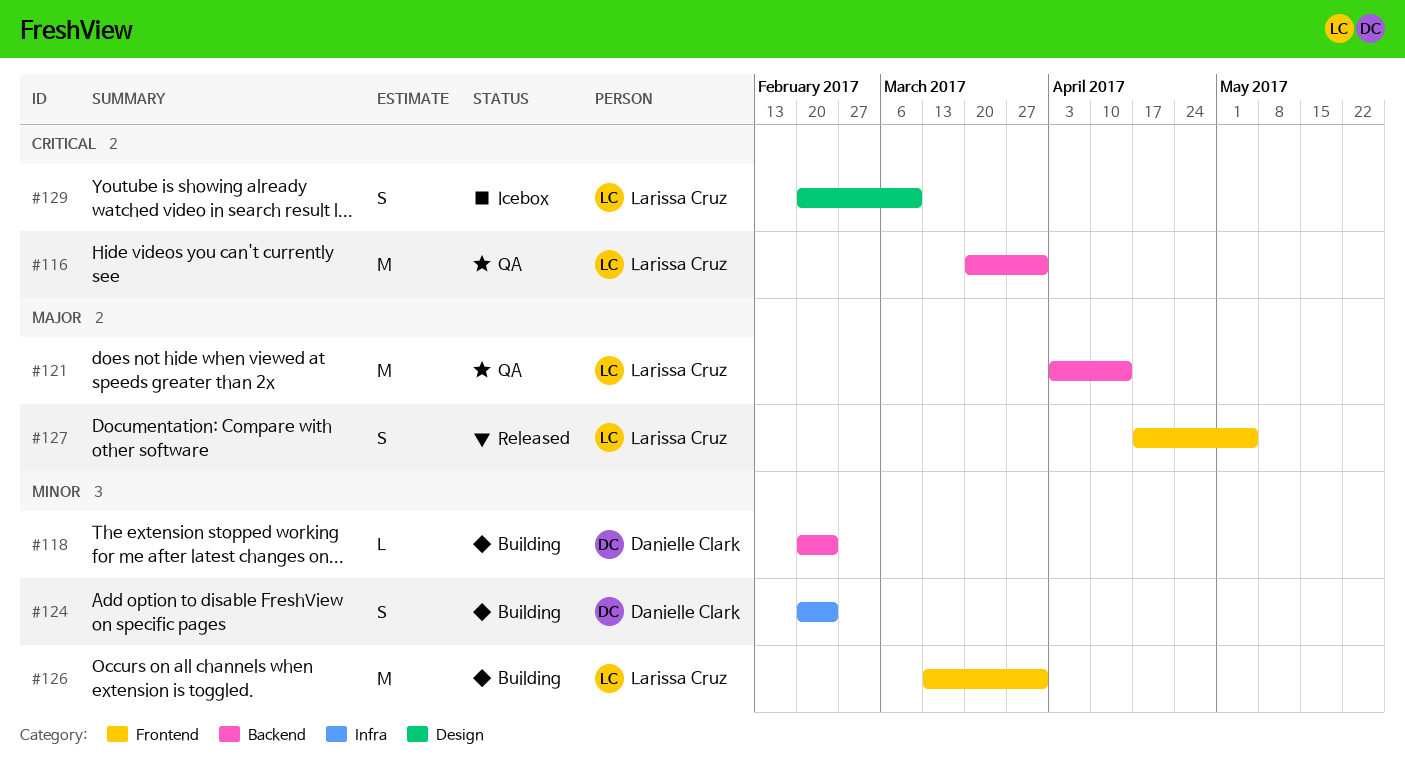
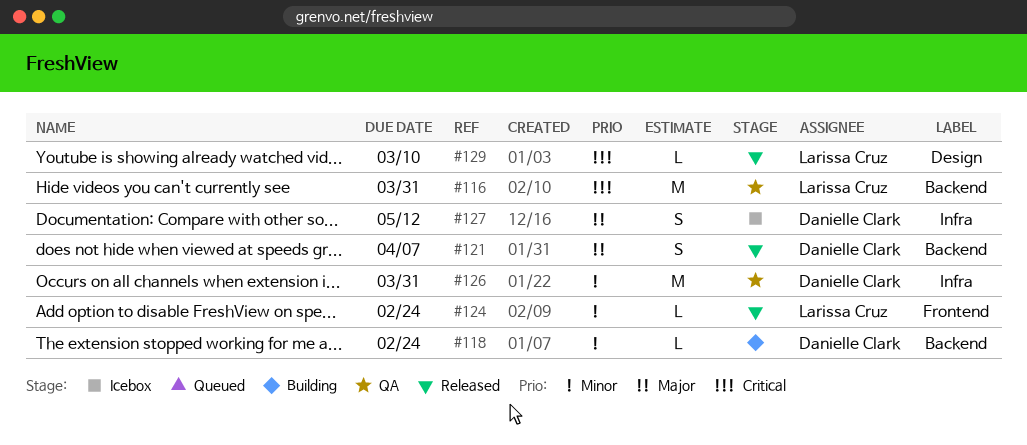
#121, status: QA -> Released
#121, owner: Larissa Cruz -> Danielle Clark
#121, estimate: M -> S
#121, due: Apr 14 -> Apr 7
#124, status: Building -> Released
#124, owner: Danielle Clark -> Larissa Cruz
#124, label: Infra -> Frontend
#124, estimate: S -> L
#126, status: Building -> QA
#126, owner: Larissa Cruz -> Danielle Clark
#126, label: Frontend -> Infra
#127, status: Released -> Icebox
#127, owner: Larissa Cruz -> Danielle Clark
#127, label: Frontend -> Infra
#127, due: May 5 -> May 12
#129, status: Icebox -> Released
#129, estimate: S -> L

